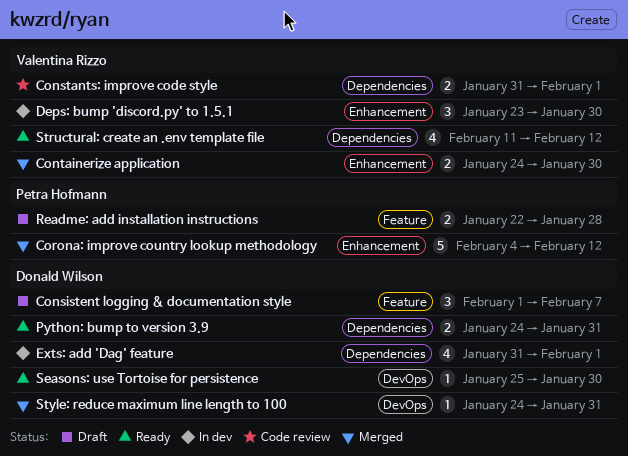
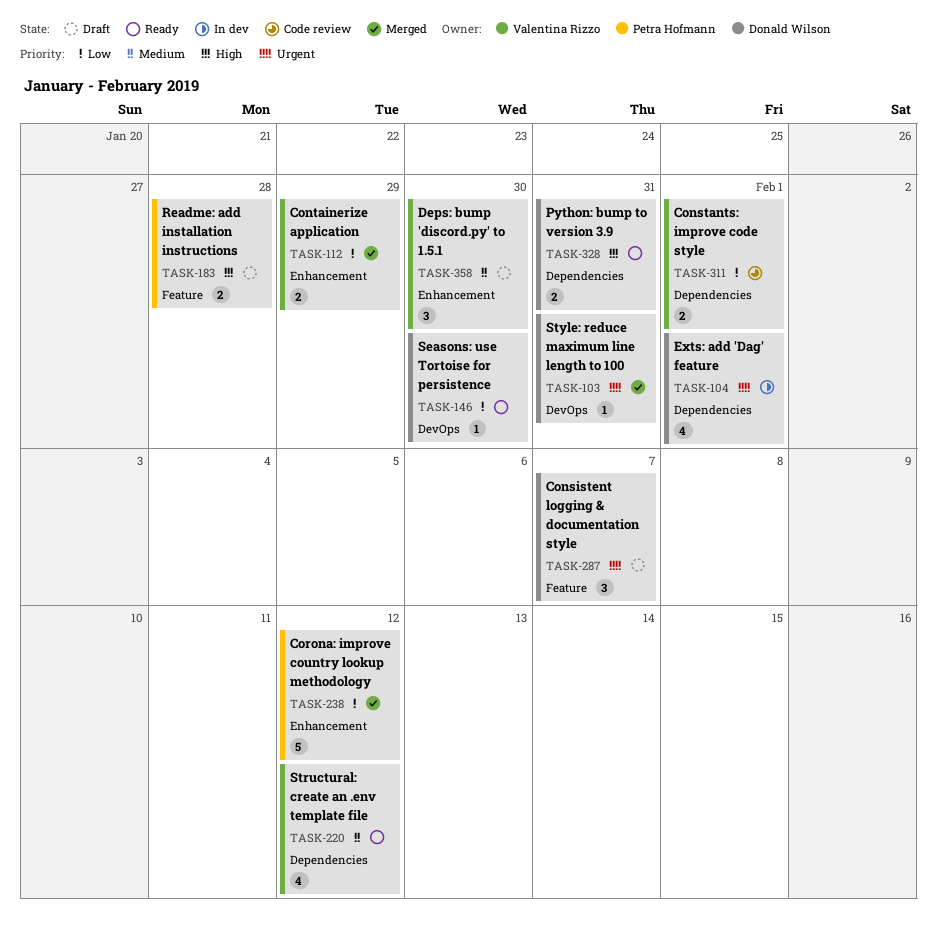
Containerize application, due: Jan 30 -> Jan 29
Deps: bump 'discord.py' to 1.5.1, status: In dev -> Draft

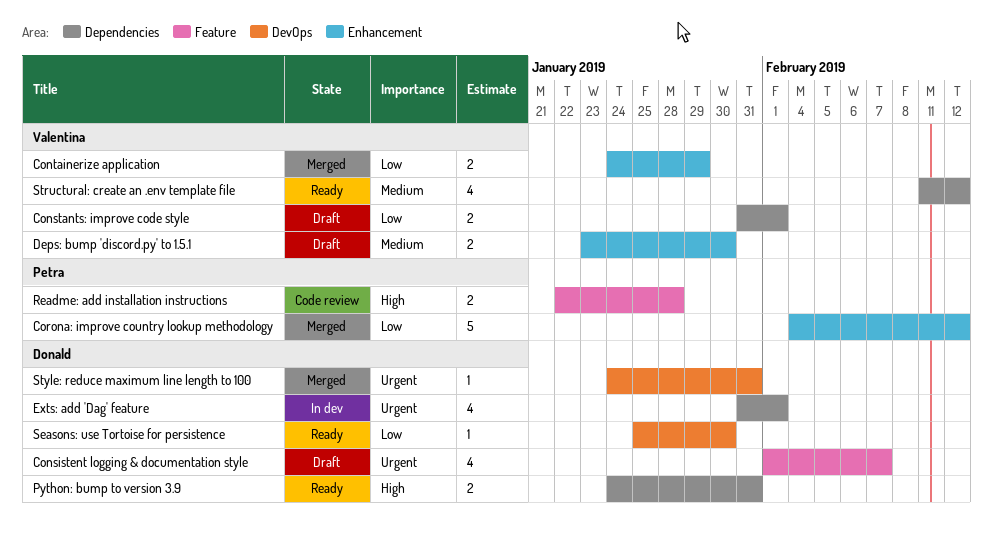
Consistent logging & documentation style, estimate: 3 -> 4
Constants: improve code style, status: Code review -> Draft
Deps: bump 'discord.py' to 1.5.1, estimate: 3 -> 2
Readme: add installation instructions, status: Draft -> Code review

